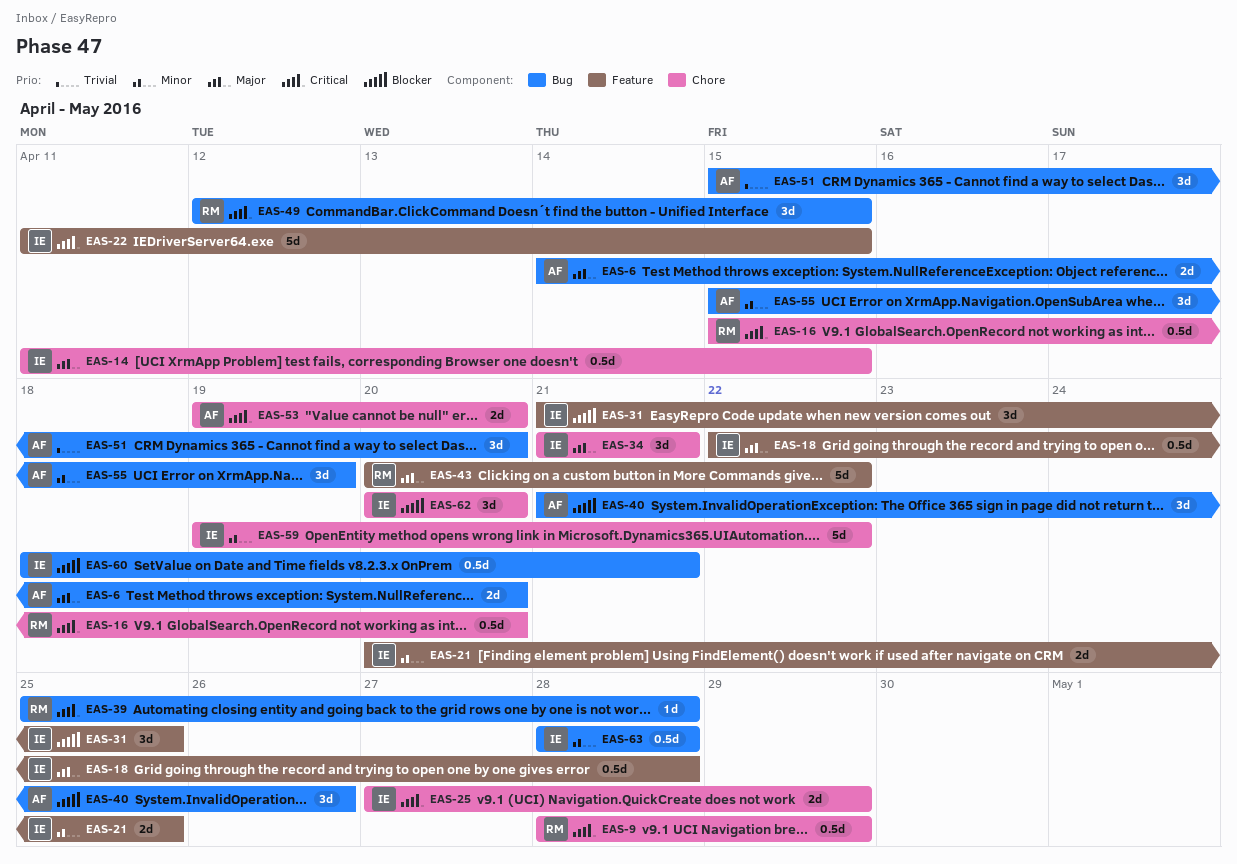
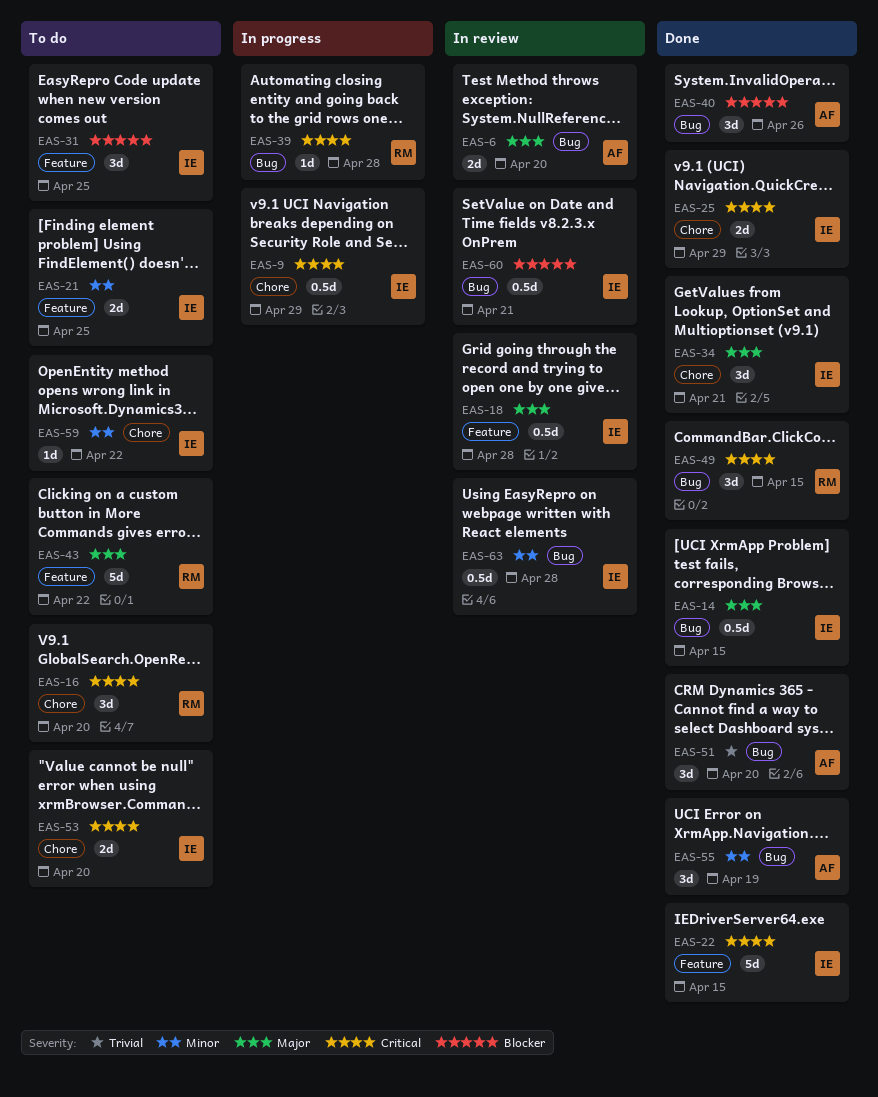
EAS-9, owner: RM -> IE
EAS-14, label: Chore -> Bug
EAS-16, estimate: 0.5d -> 3d
EAS-53, owner: AF -> IE
EAS-59, estimate: 5d -> 1d
EAS-62: present -> none

